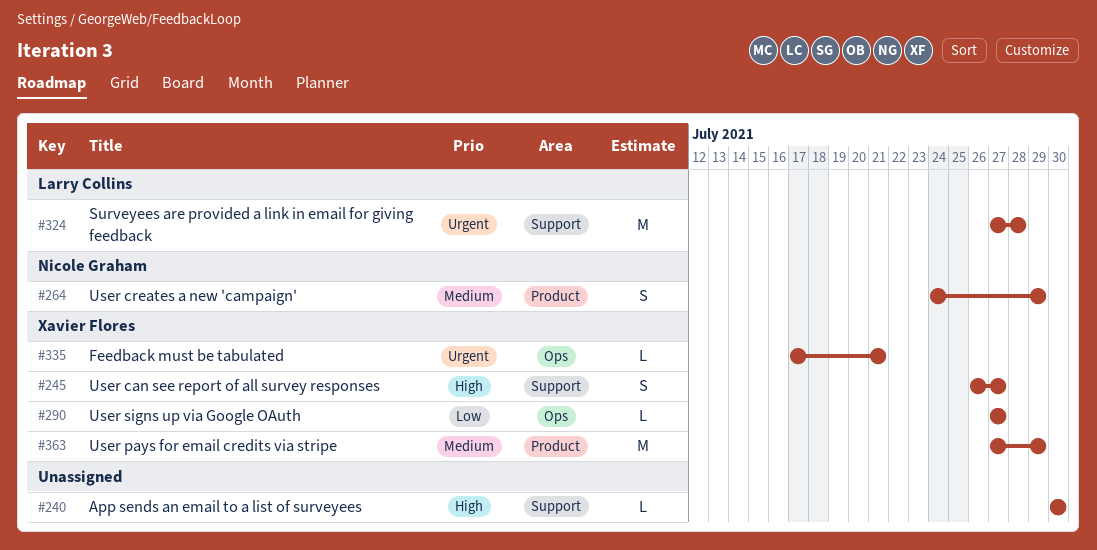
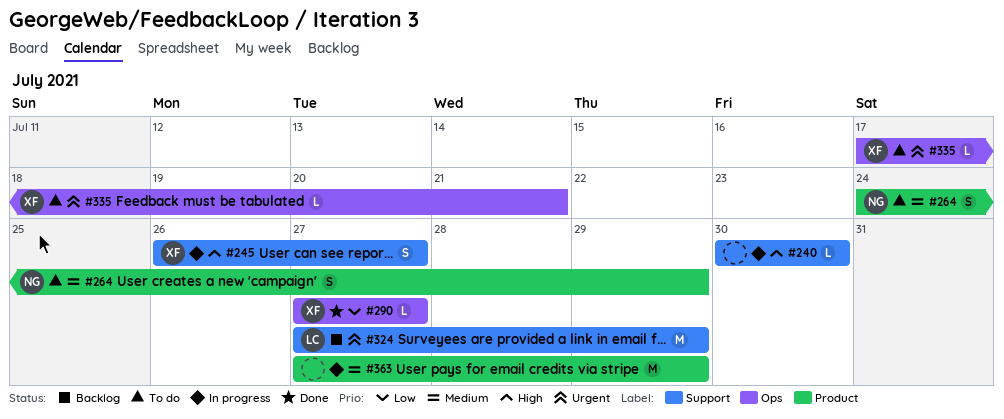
#324, due: Jul 28 -> Jul 29
#363, owner: Xavier Flores -> none

